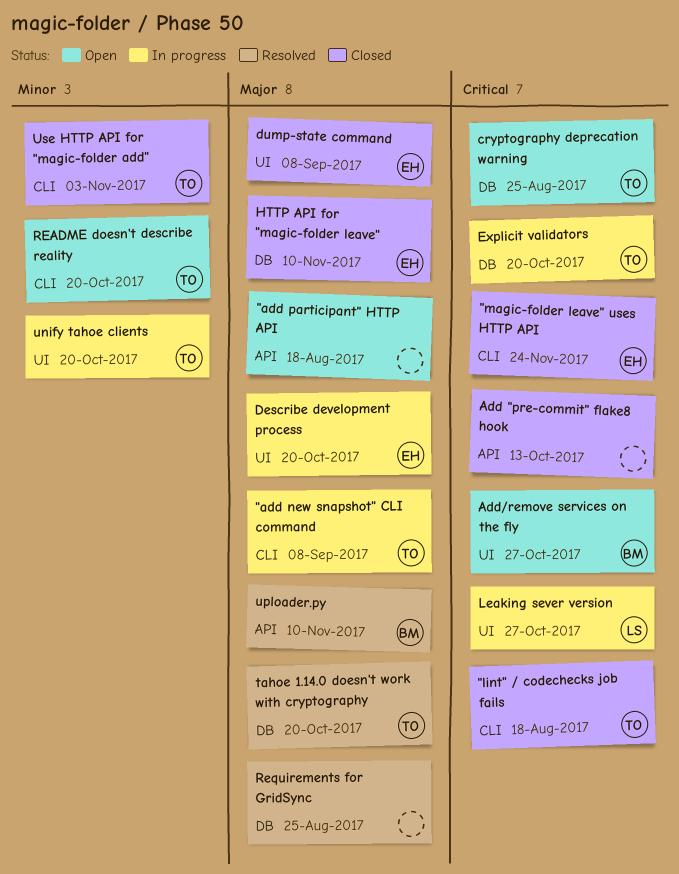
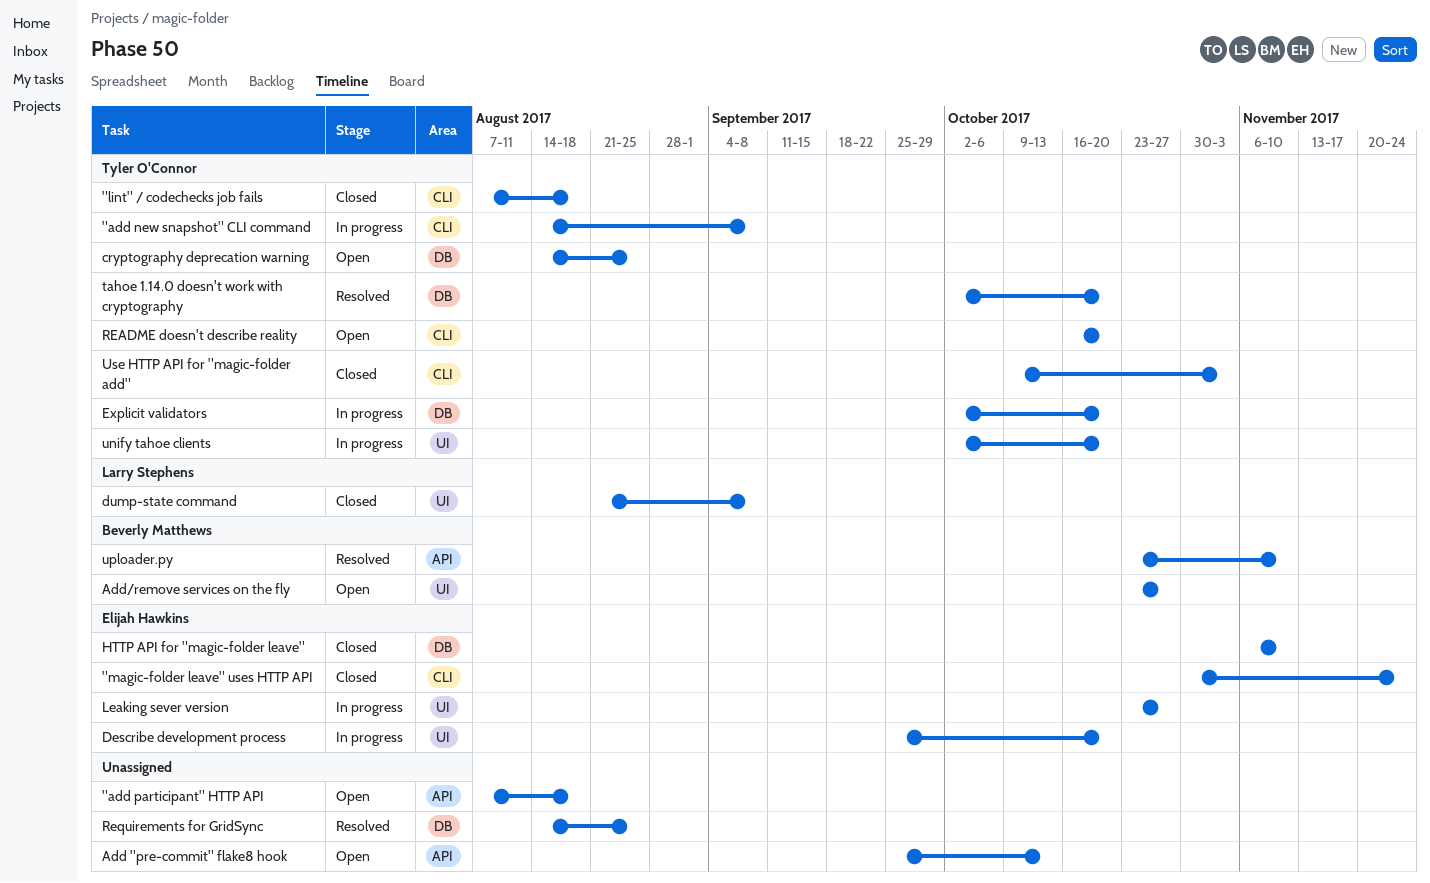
Add "pre-commit" flake8 hook, status: Closed -> Open
dump-state command, owner: Elijah Hawkins -> Larry Stephens
Leaking sever version, owner: Larry Stephens -> Elijah Hawkins

